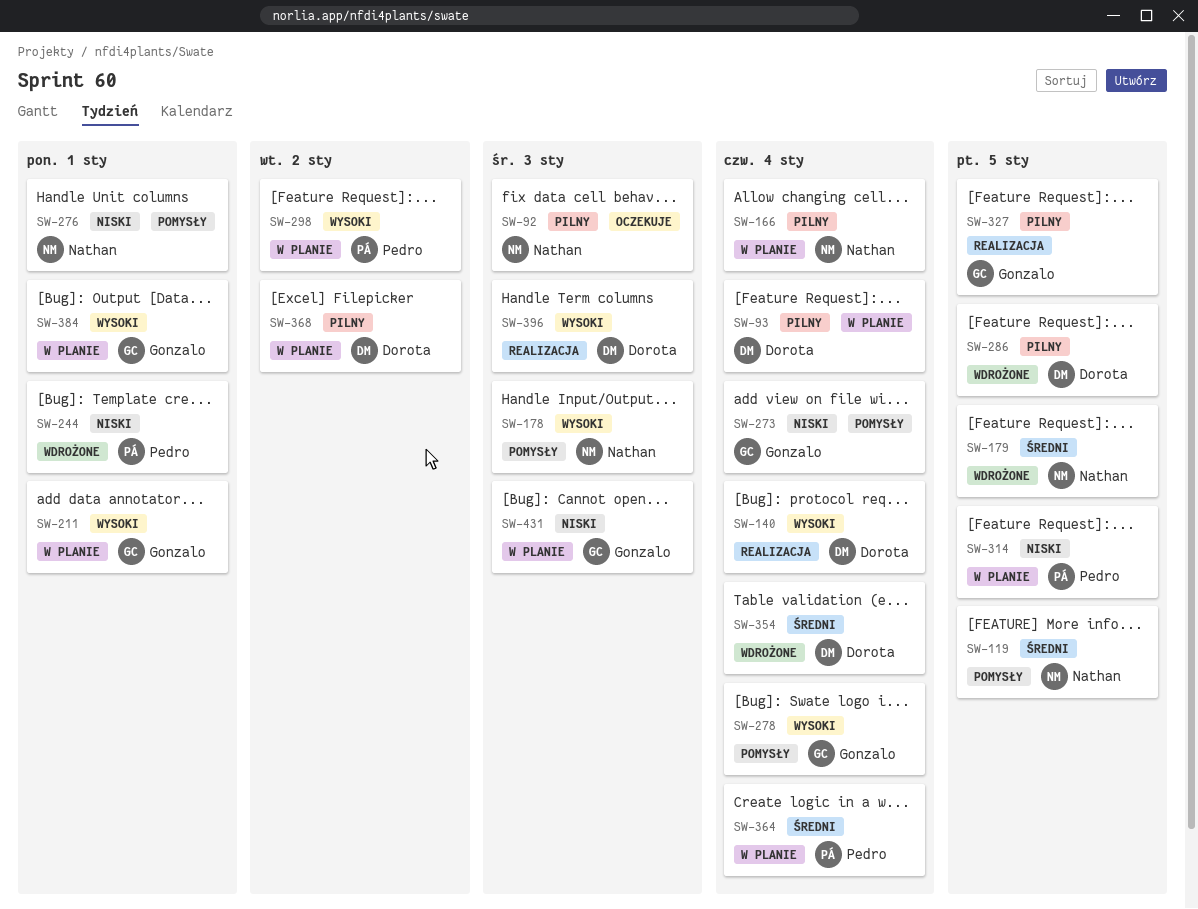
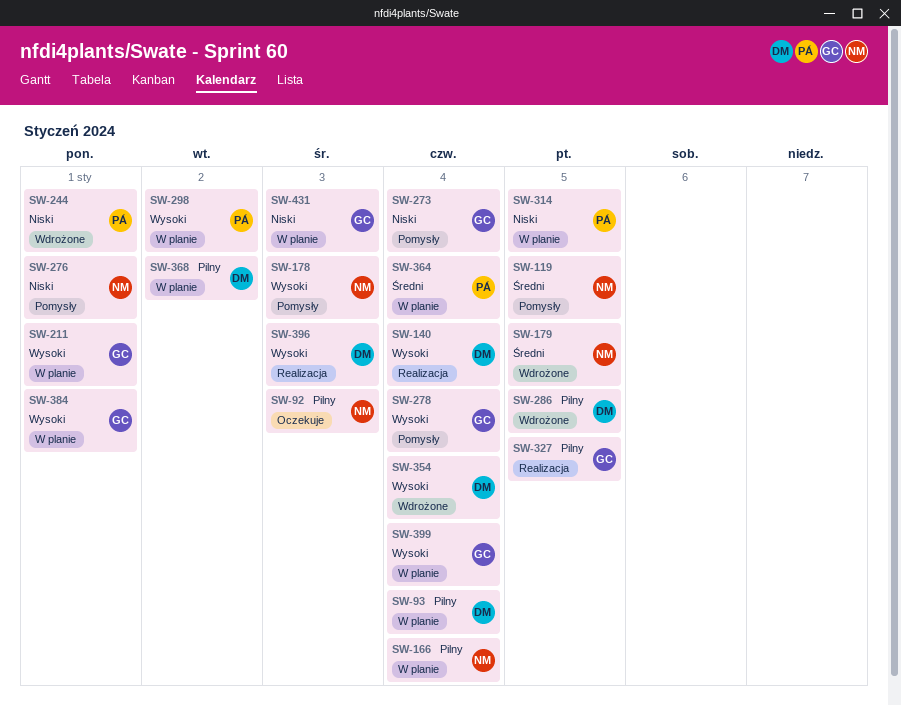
SW-354, priority: Średni -> Wysoki
SW-399: none -> present

